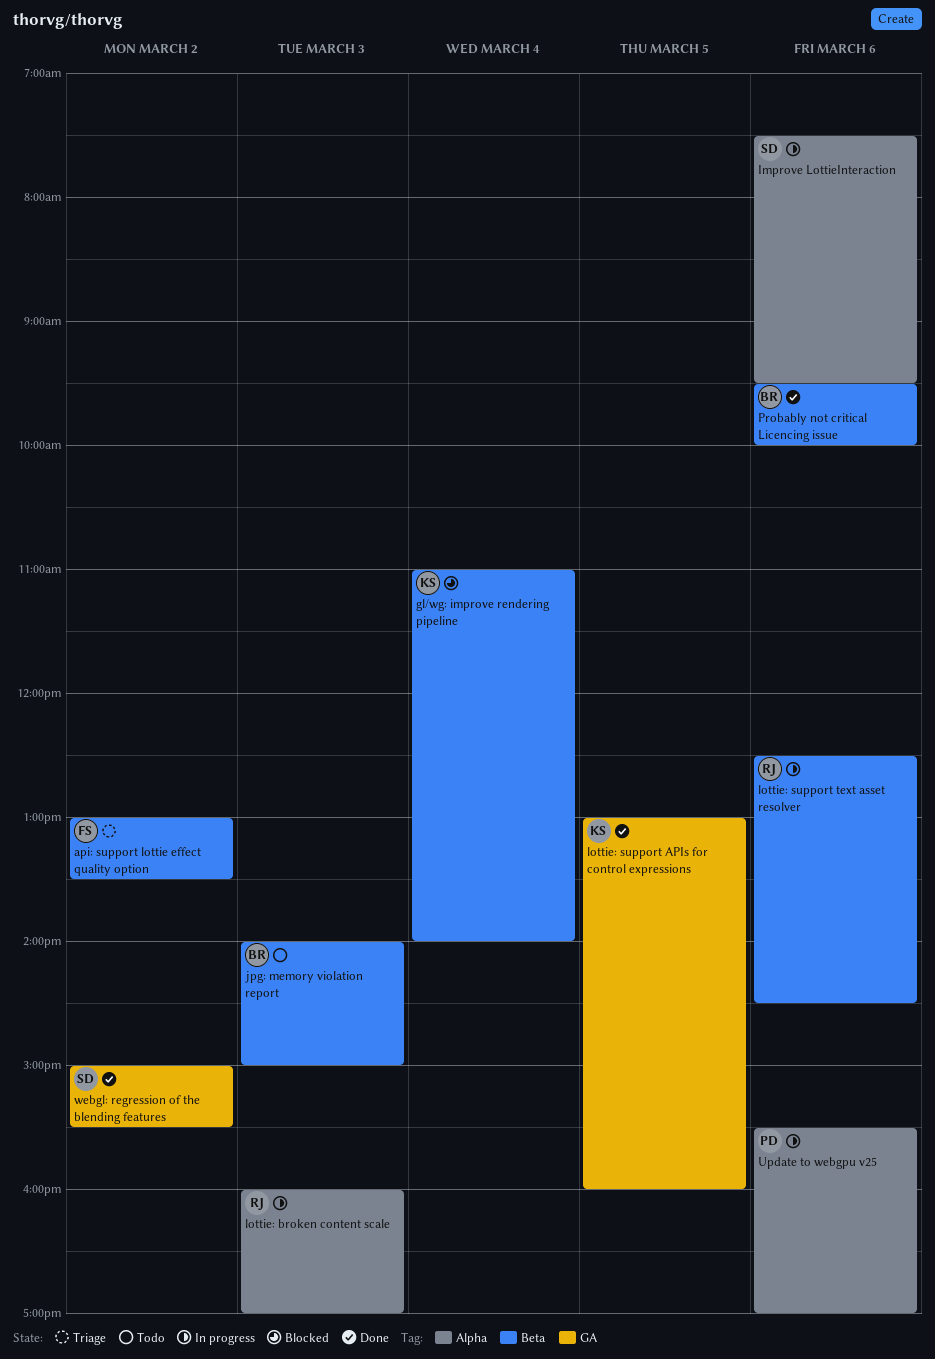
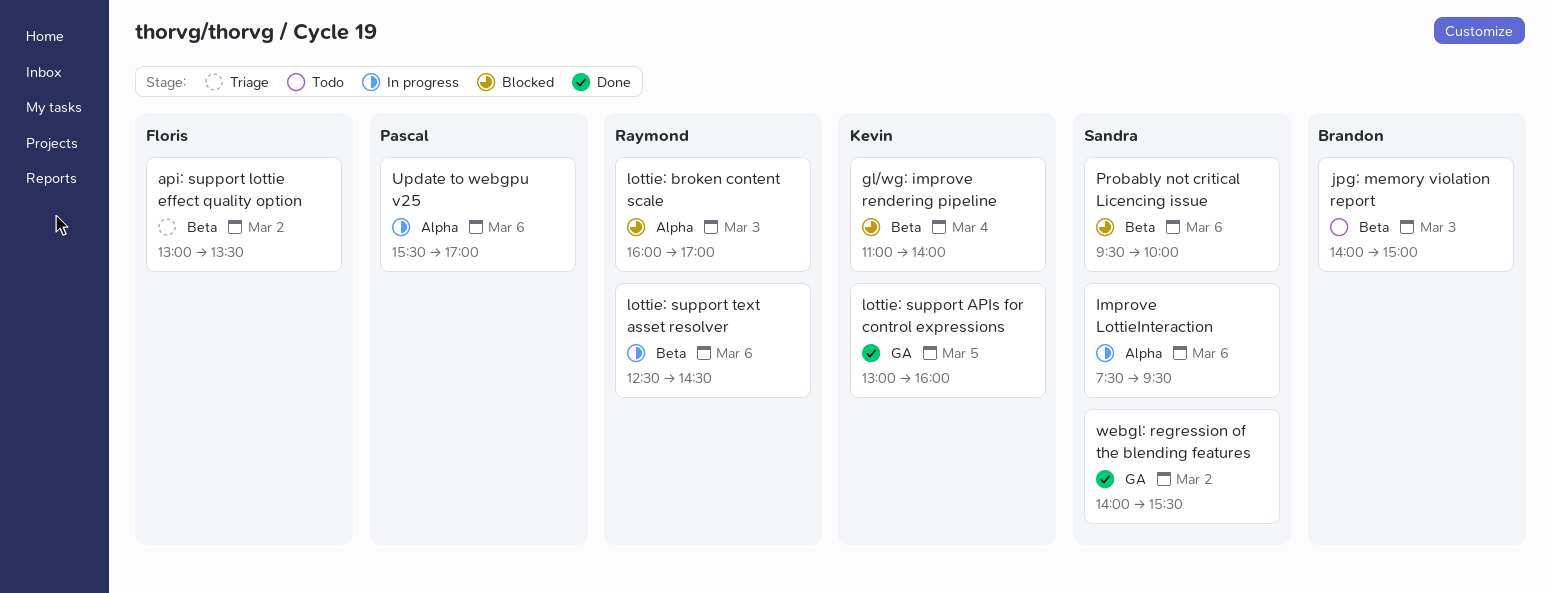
lottie: broken content scale, status: In progress -> Blocked
Probably not critical Licencing issue, status: Done -> Blocked
Probably not critical Licencing issue, owner: Brandon -> Sandra
webgl: regression of the blending features, begins: 15:00 -> 14:00

